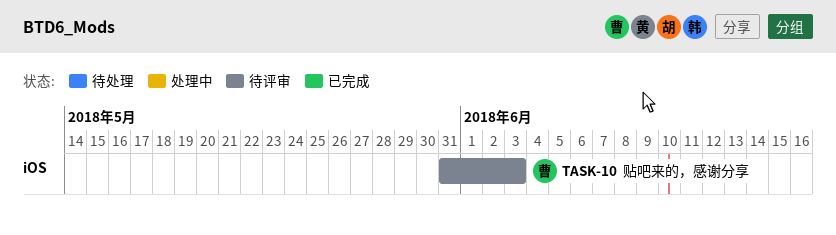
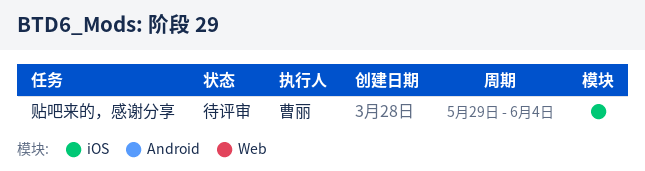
贴吧来的，感谢分享, start: May 31 -> May 29
贴吧来的，感谢分享, due: Jun 3 -> Jun 4

